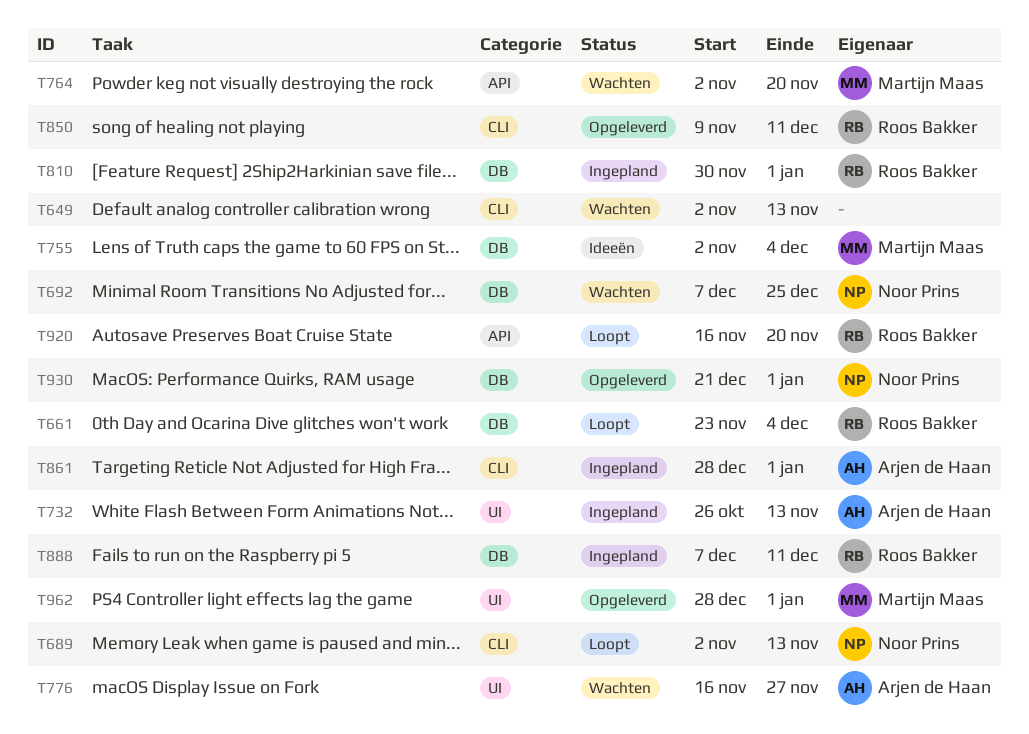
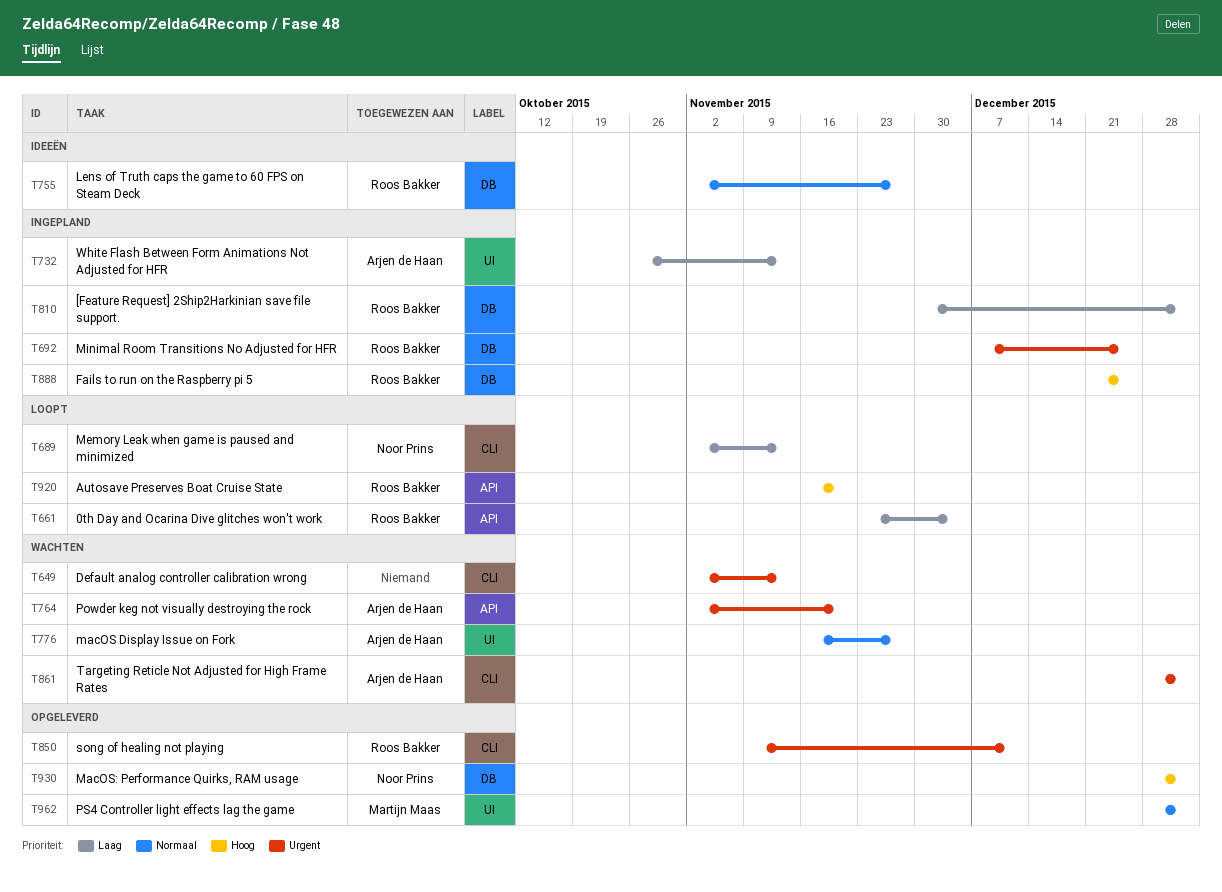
T661, label: DB -> API
T692, status: Wachten -> Ingepland
T692, owner: Noor Prins -> Roos Bakker
T755, owner: Martijn Maas -> Roos Bakker
T755, due: Dec 4 -> Nov 27
T764, owner: Martijn Maas -> Arjen de Haan
T861, status: Ingepland -> Wachten
T888, start: Dec 7 -> Dec 21
T888, due: Dec 11 -> Dec 25
T930, start: Dec 21 -> Dec 28

